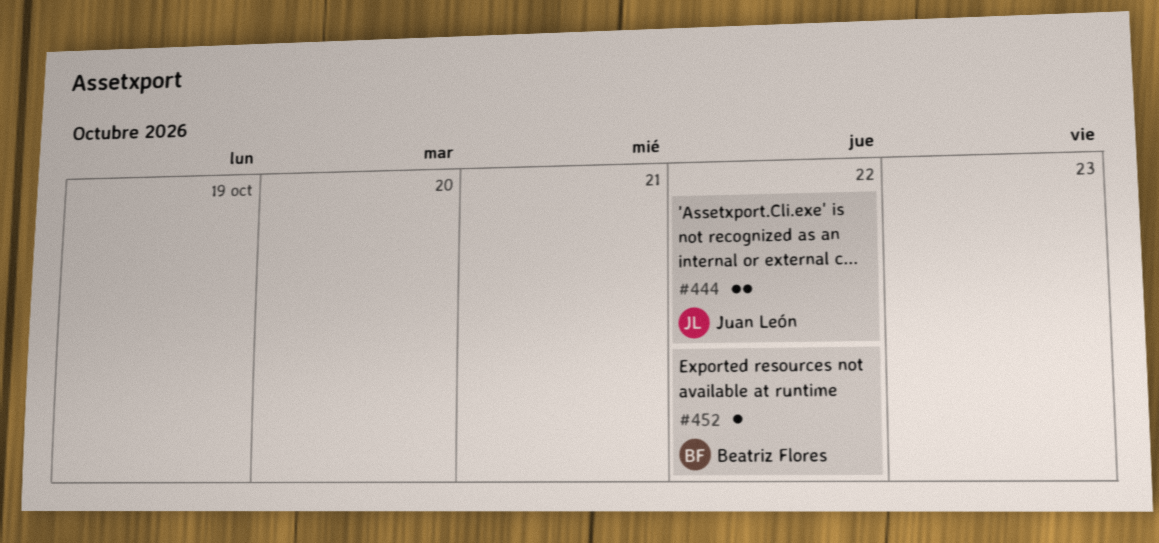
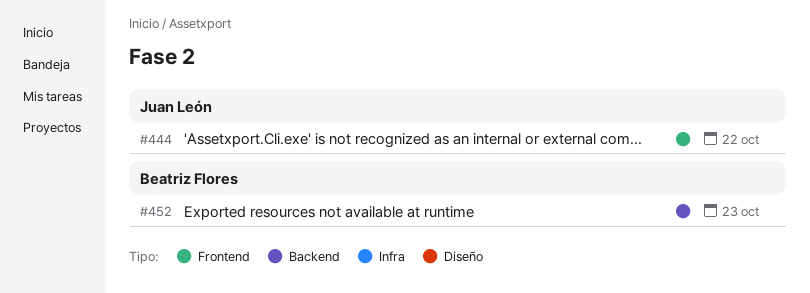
#452, due: Oct 22 -> Oct 23

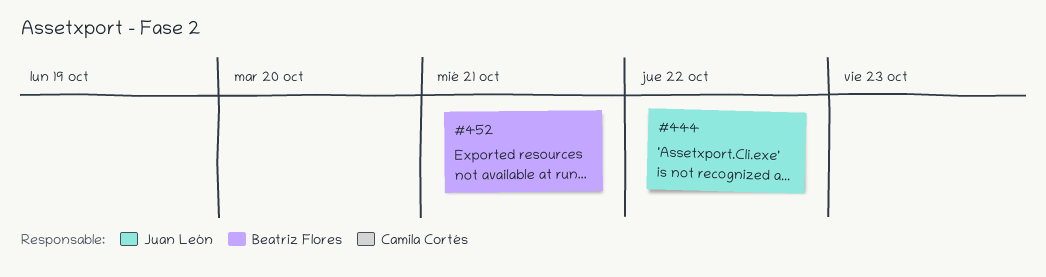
#452, due: Oct 23 -> Oct 21

